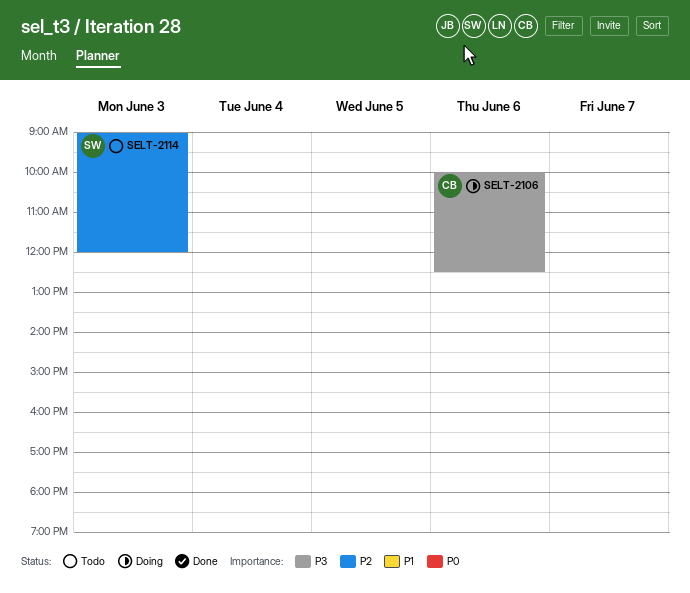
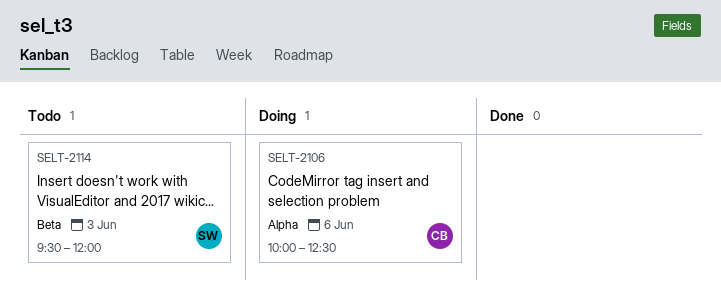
SELT-2114, begins: 09:00 -> 09:30

